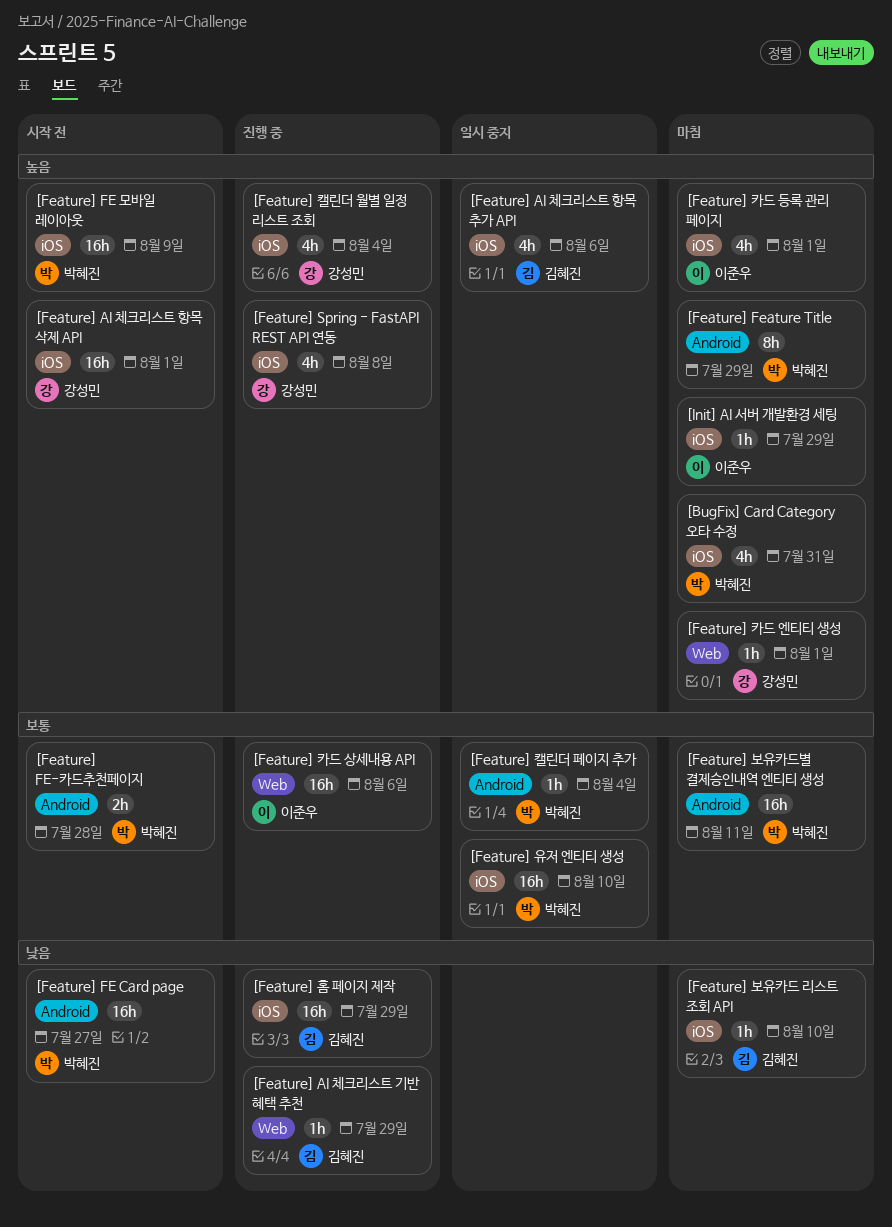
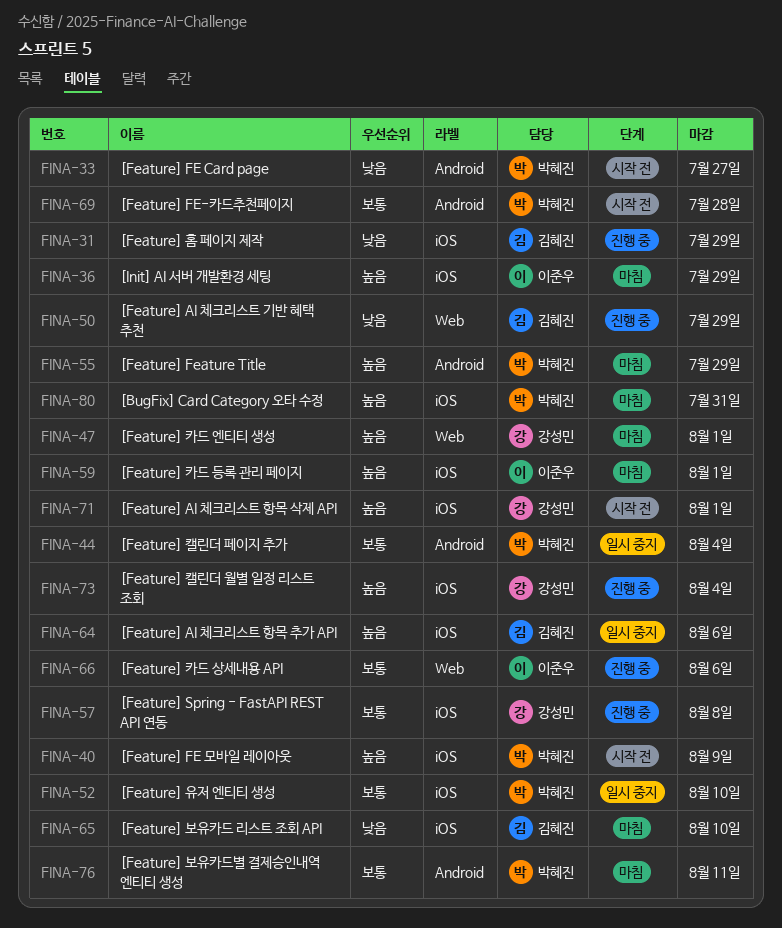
[Feature] Spring - FastAPI REST API 연동, priority: 높음 -> 보통

